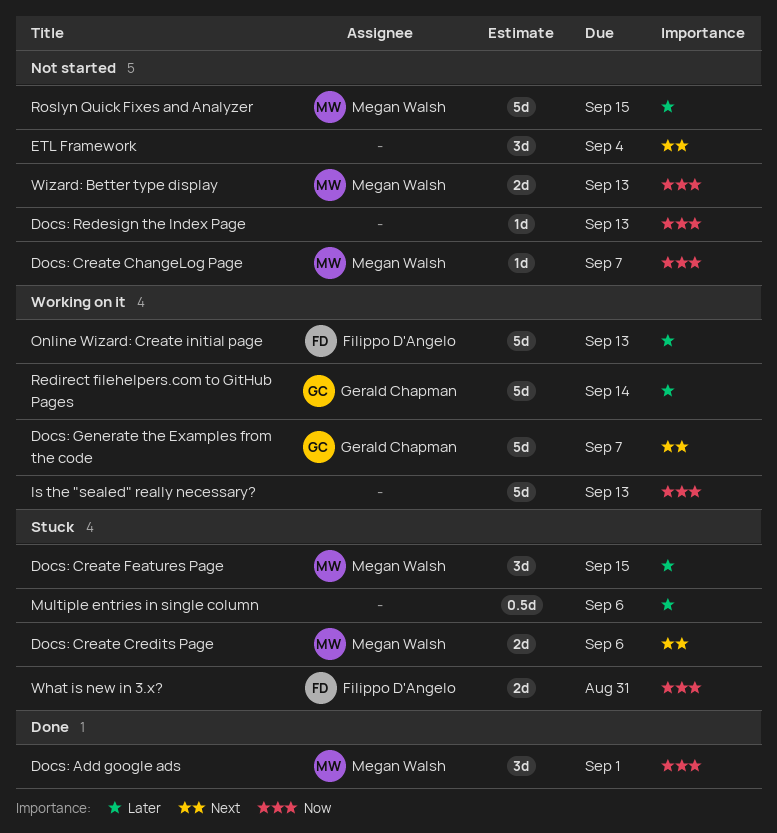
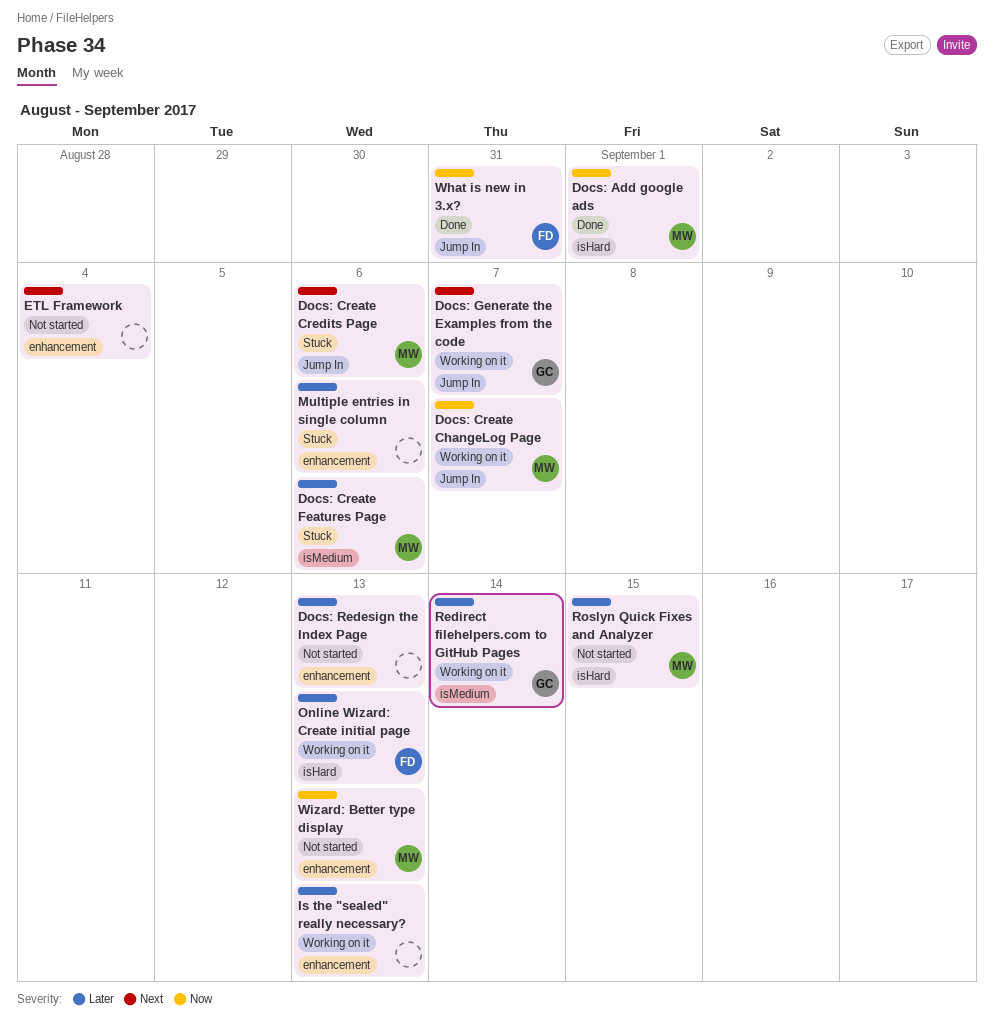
Docs: Create ChangeLog Page, status: Not started -> Working on it
Docs: Create Features Page, due: Sep 15 -> Sep 6
Docs: Redesign the Index Page, priority: Now -> Later
Is the "sealed" really necessary?, priority: Now -> Later
What is new in 3.x?, status: Stuck -> Done

